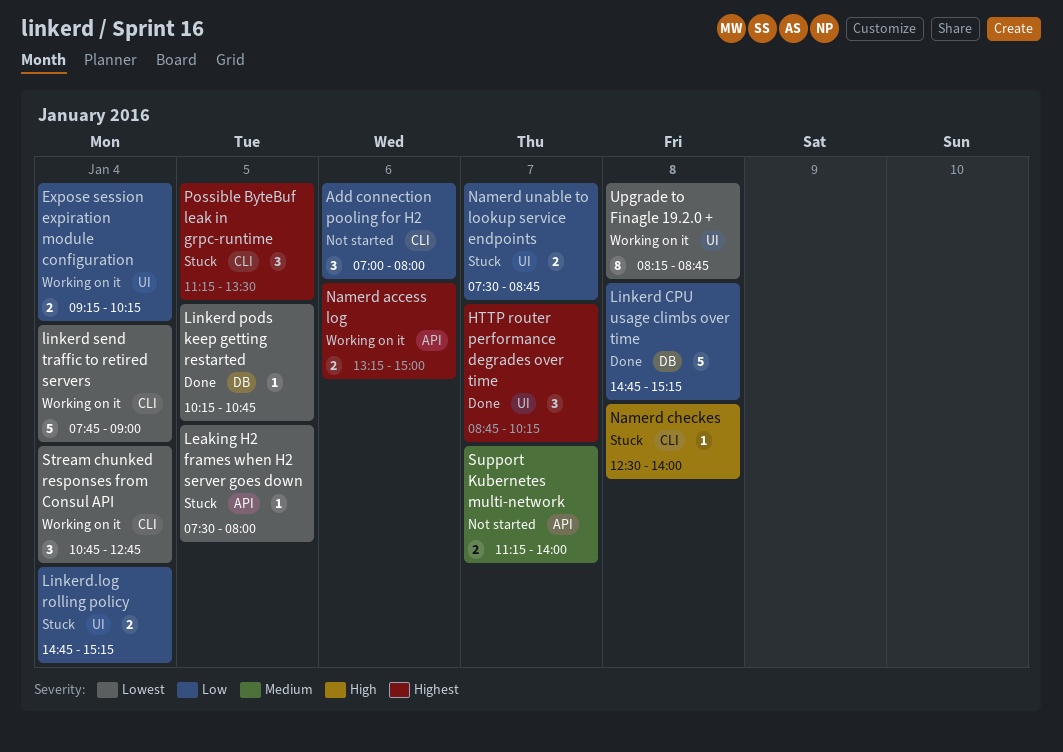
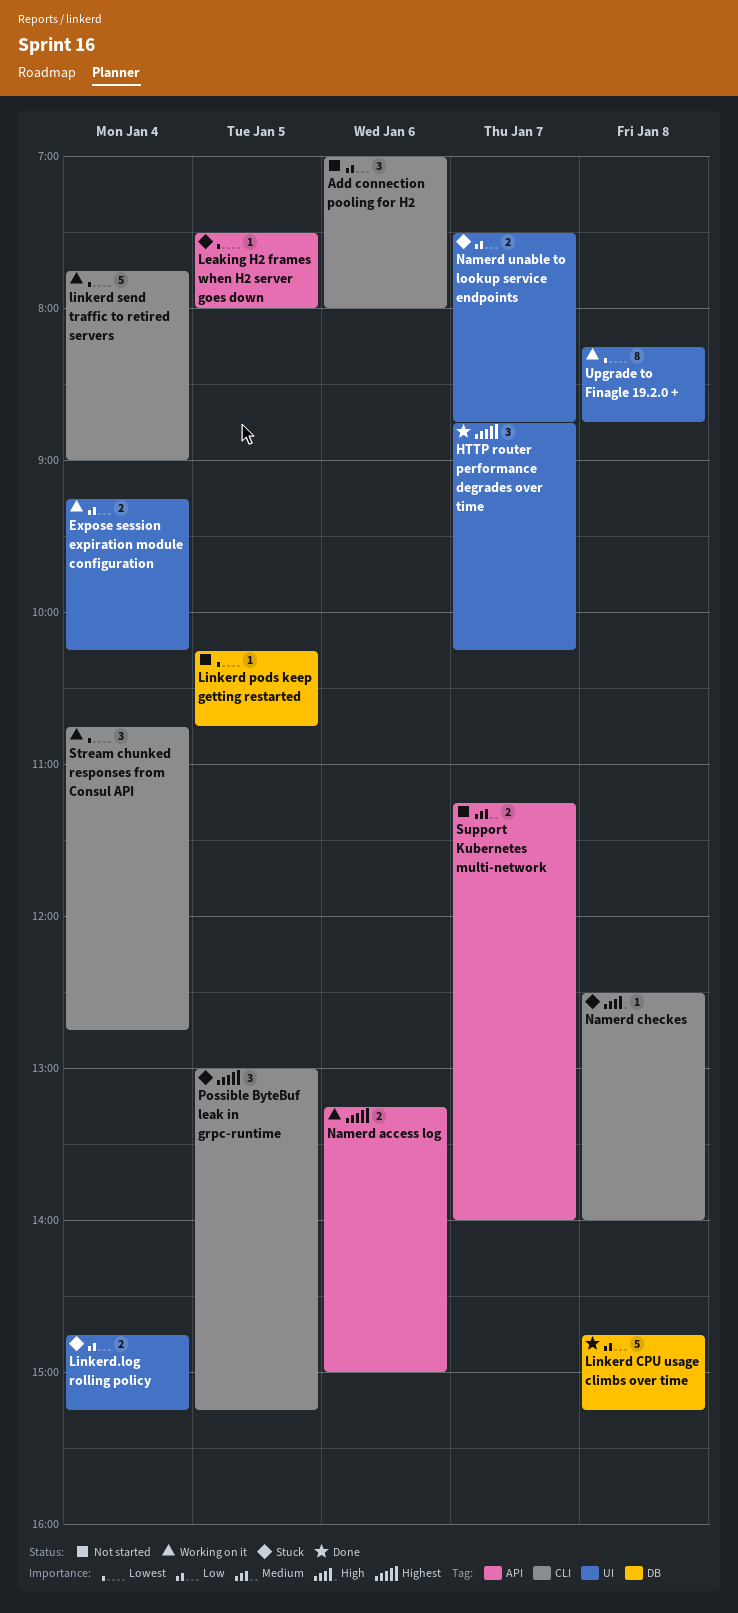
Linkerd pods keep getting restarted, status: Done -> Not started
Possible ByteBuf leak in grpc-runtime, begins: 11:15 -> 13:00
Possible ByteBuf leak in grpc-runtime, ends: 13:30 -> 15:15

